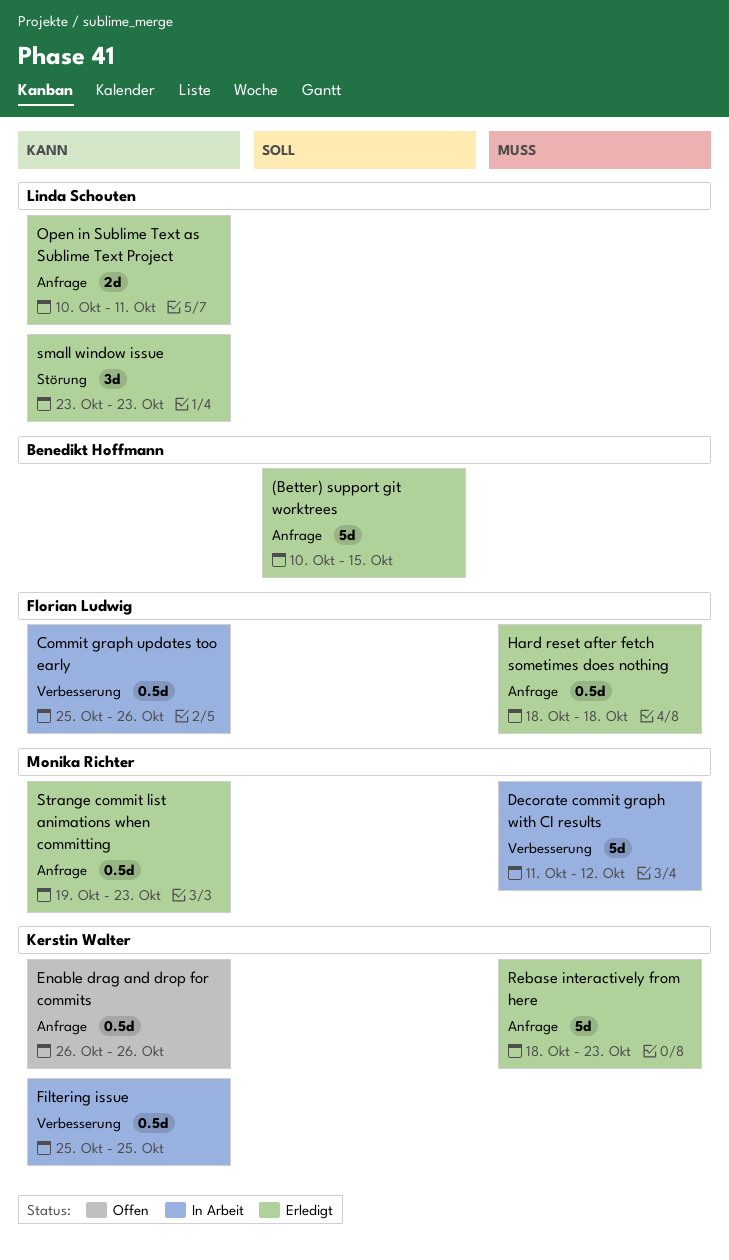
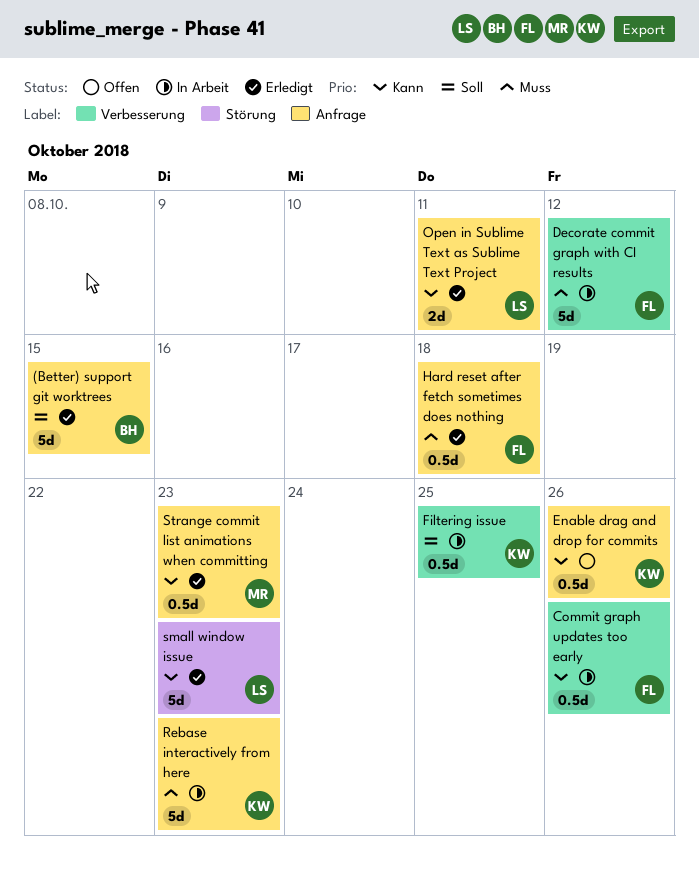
Decorate commit graph with CI results, owner: Monika Richter -> Florian Ludwig
Filtering issue, priority: Kann -> Soll
Rebase interactively from here, status: Erledigt -> In Arbeit
small window issue, estimate: 3d -> 5d

